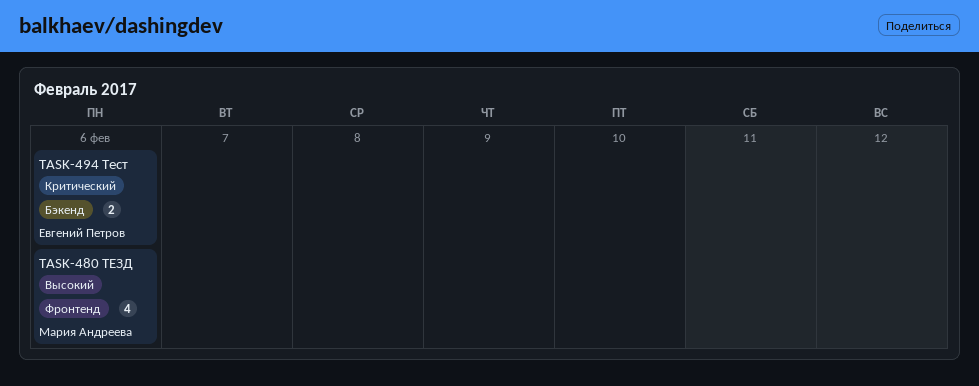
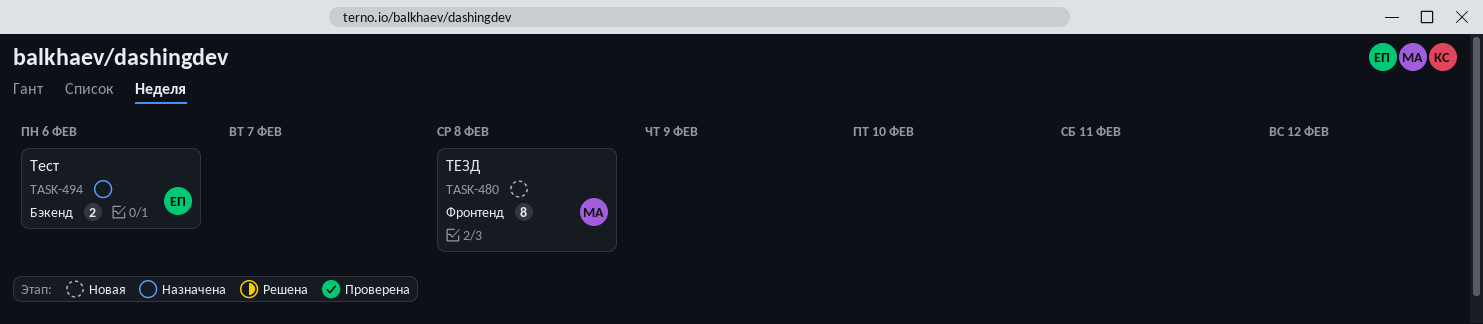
TASK-480, estimate: 4 -> 8
TASK-480, due: Feb 6 -> Feb 8

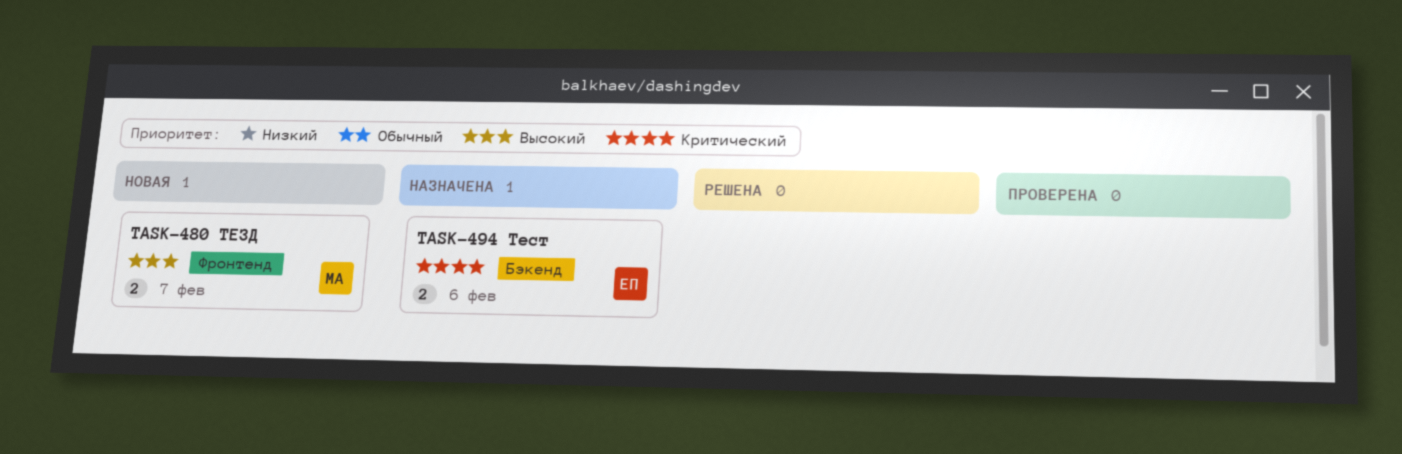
TASK-480, estimate: 8 -> 2
TASK-480, due: Feb 8 -> Feb 7

